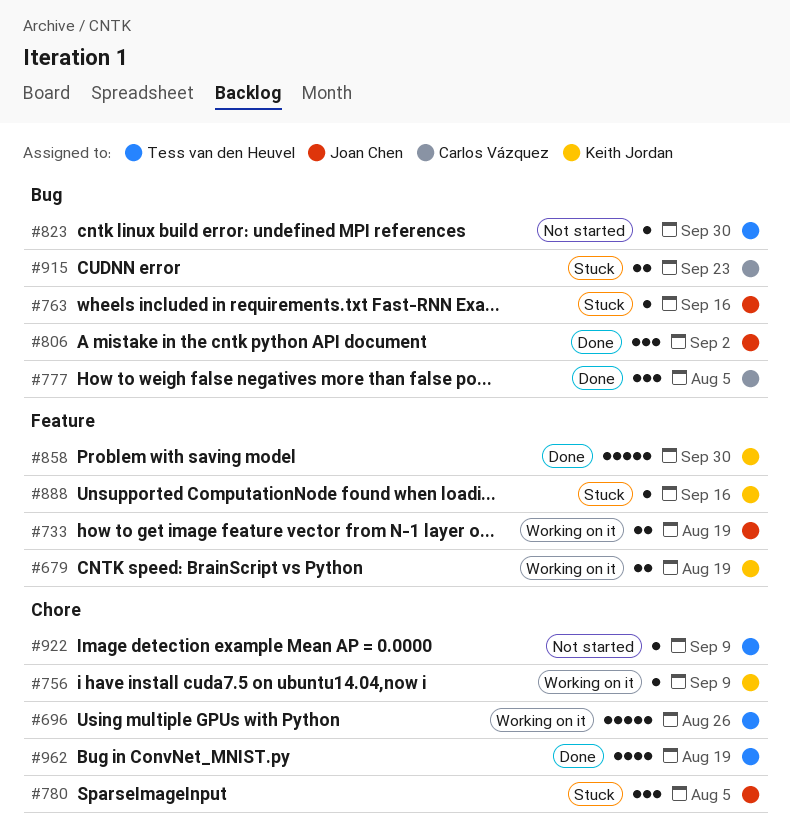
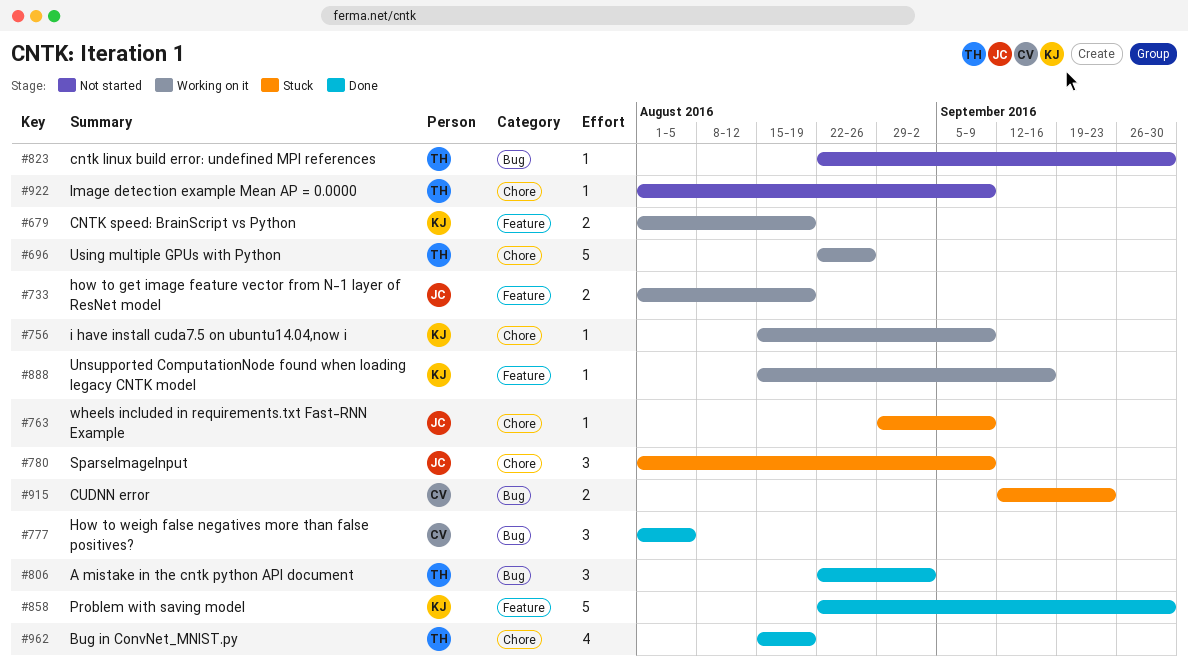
#763, label: Bug -> Chore
#763, due: Sep 16 -> Sep 9
#780, due: Aug 5 -> Sep 9
#806, owner: Joan Chen -> Tess van den Heuvel
#888, status: Stuck -> Working on it

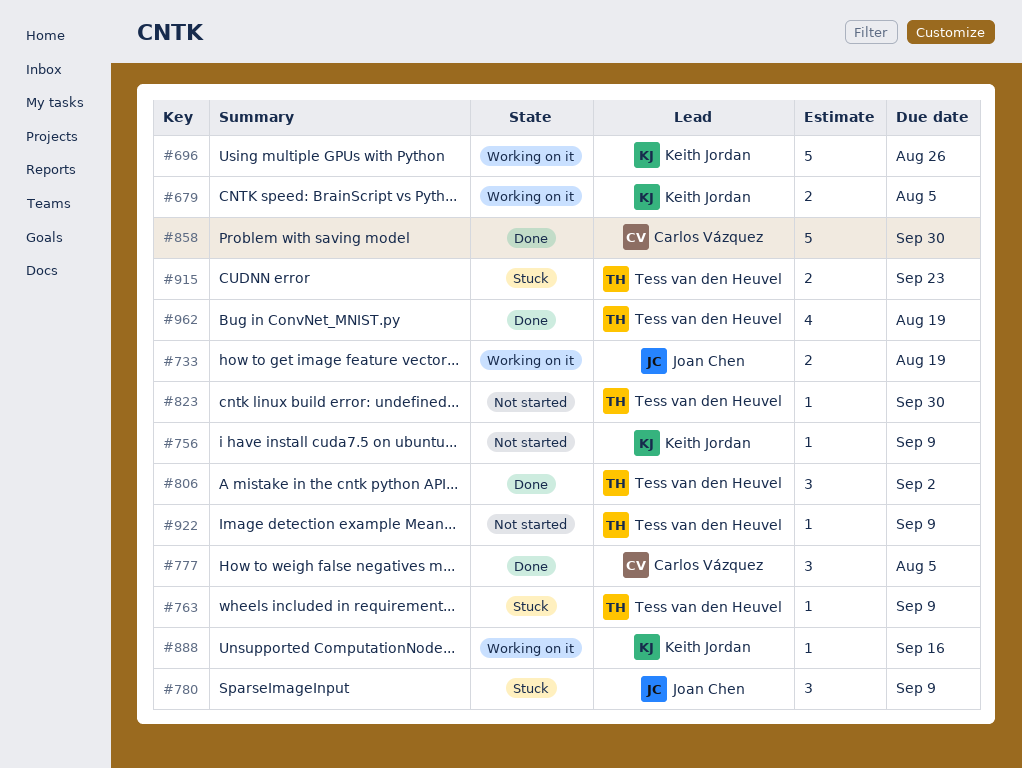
#679, due: Aug 19 -> Aug 5
#696, owner: Tess van den Heuvel -> Keith Jordan
#756, status: Working on it -> Not started
#763, owner: Joan Chen -> Tess van den Heuvel
#858, owner: Keith Jordan -> Carlos Vázquez
#915, owner: Carlos Vázquez -> Tess van den Heuvel

